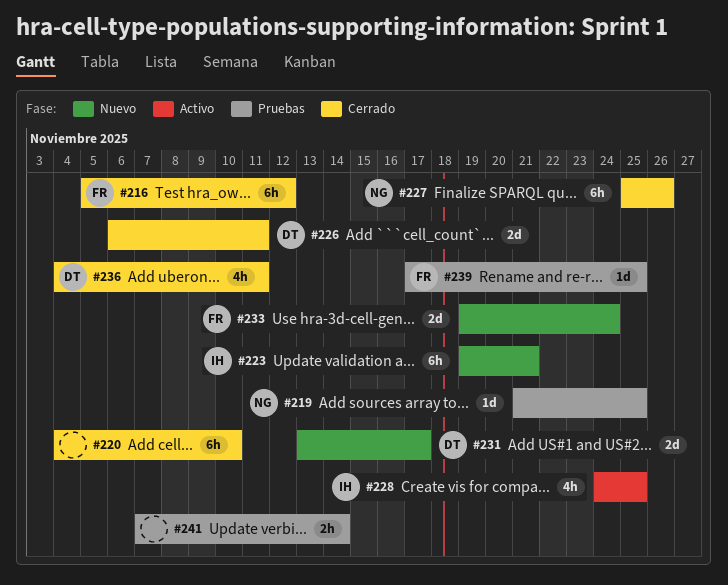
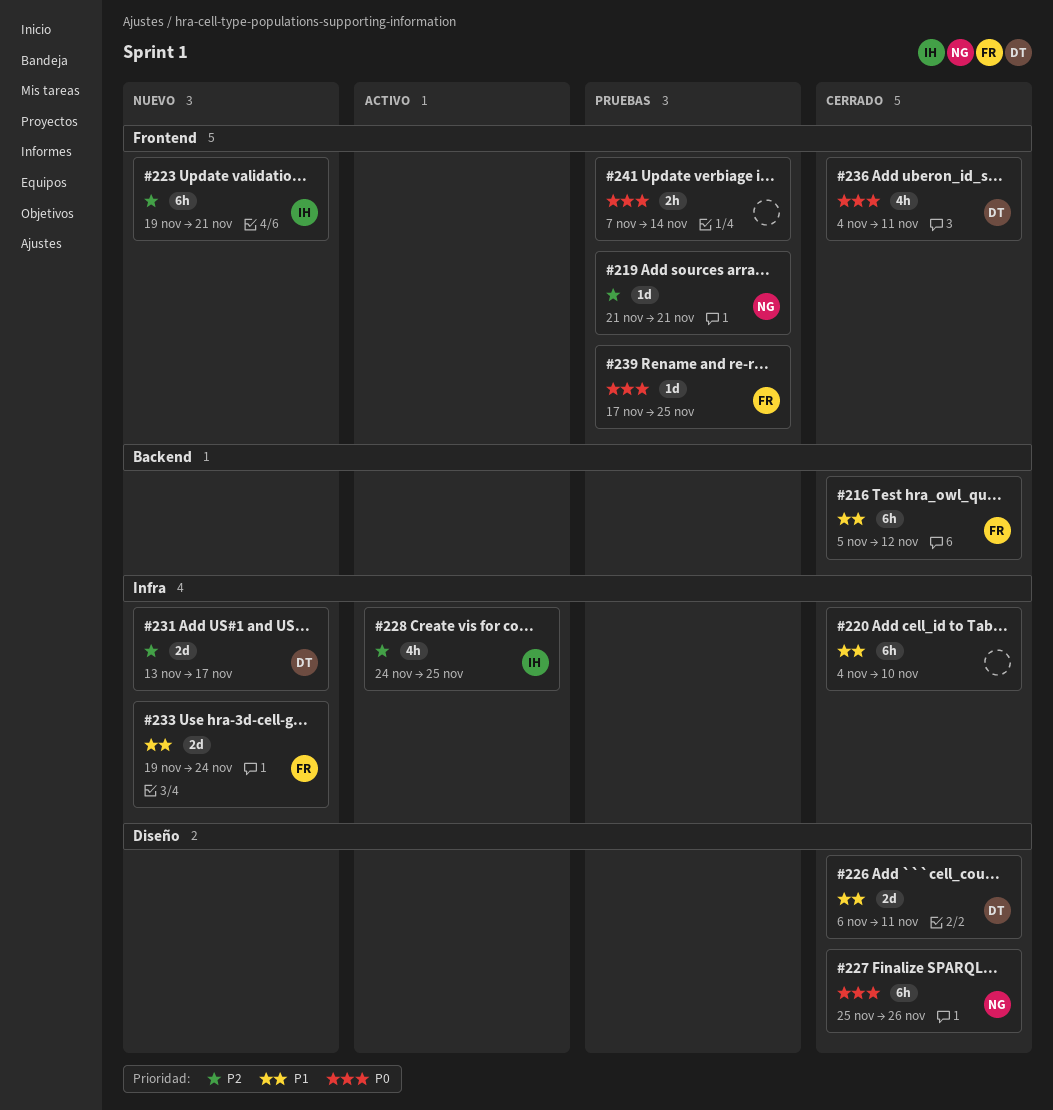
#219, due: Nov 25 -> Nov 21

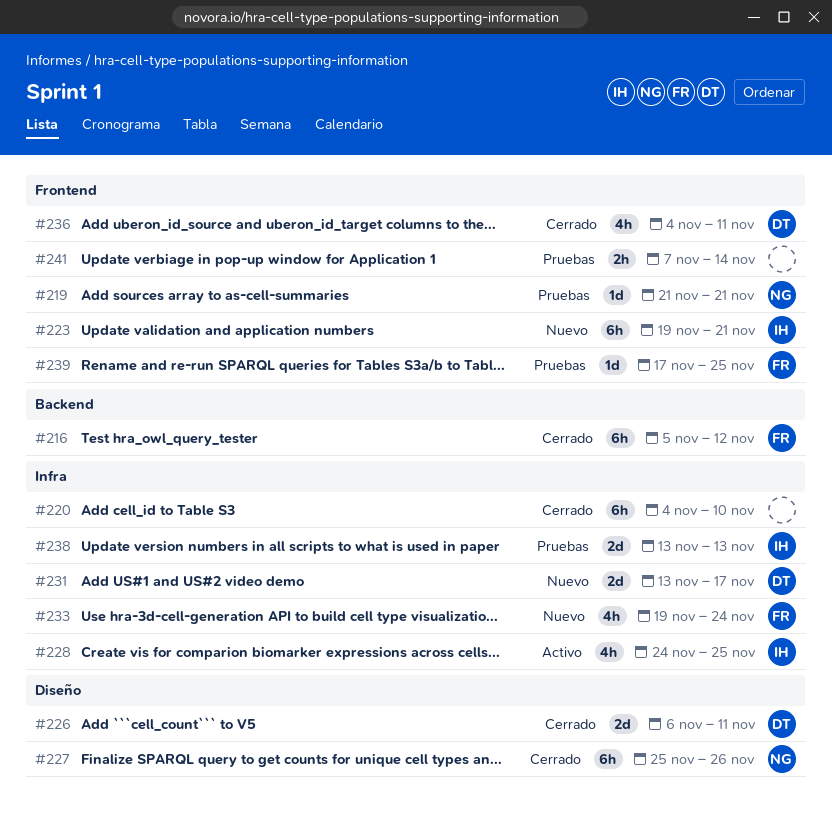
#233, estimate: 2d -> 4h
#238: none -> present

